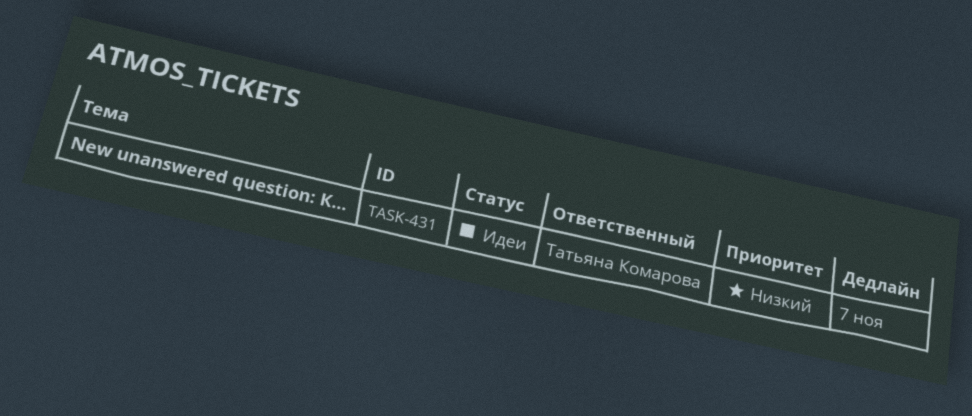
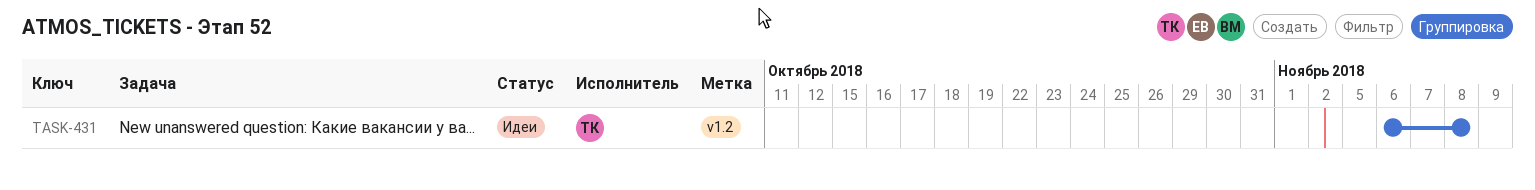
TASK-431, due: Nov 7 -> Nov 8

